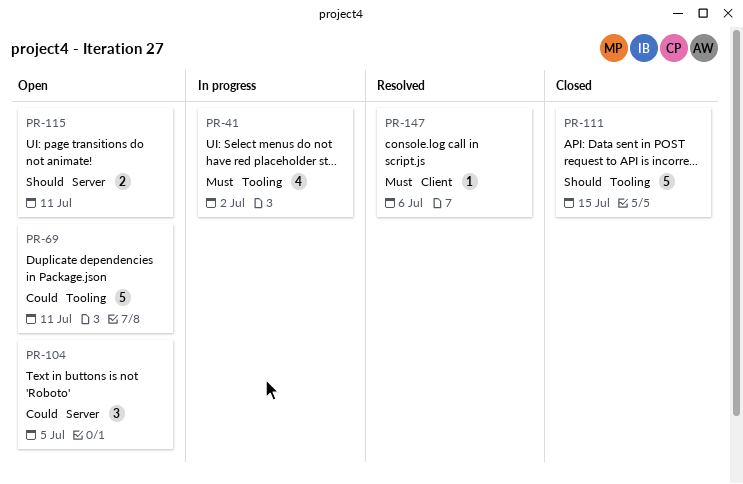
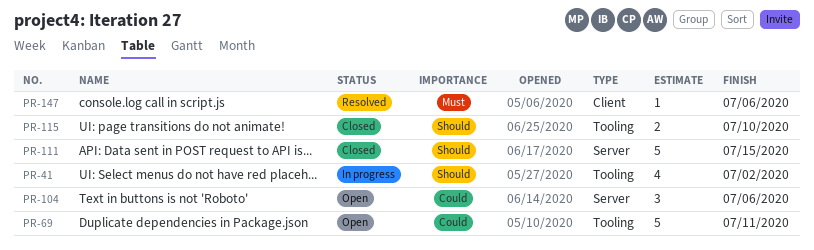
PR-41, priority: Must -> Should
PR-104, due: Jul 5 -> Jul 6
PR-111, label: Tooling -> Server
PR-115, status: Open -> Closed
PR-115, label: Server -> Tooling
PR-115, due: Jul 11 -> Jul 10

